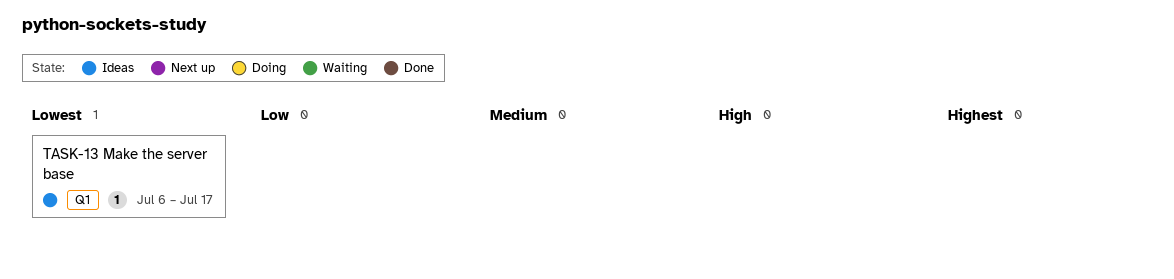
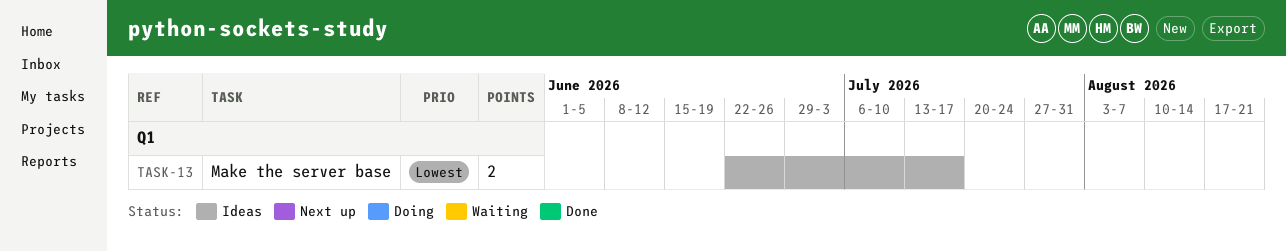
TASK-13, estimate: 1 -> 2
TASK-13, start: Jul 6 -> Jun 22

